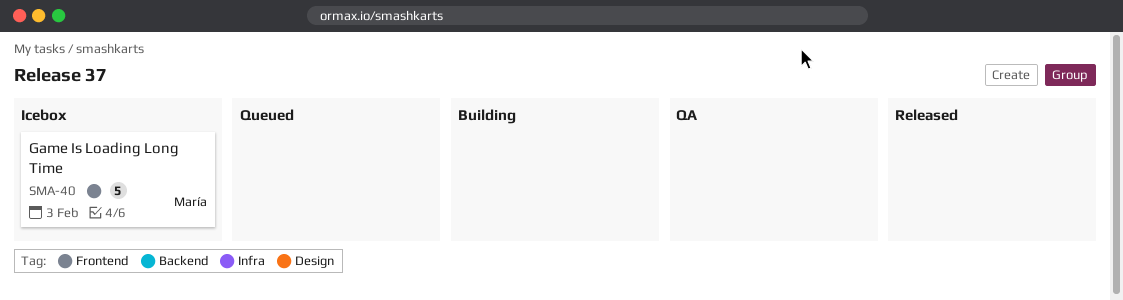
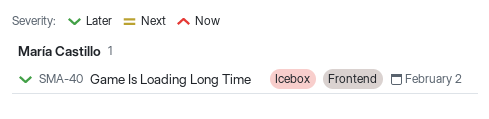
SMA-40, due: Feb 3 -> Feb 2

